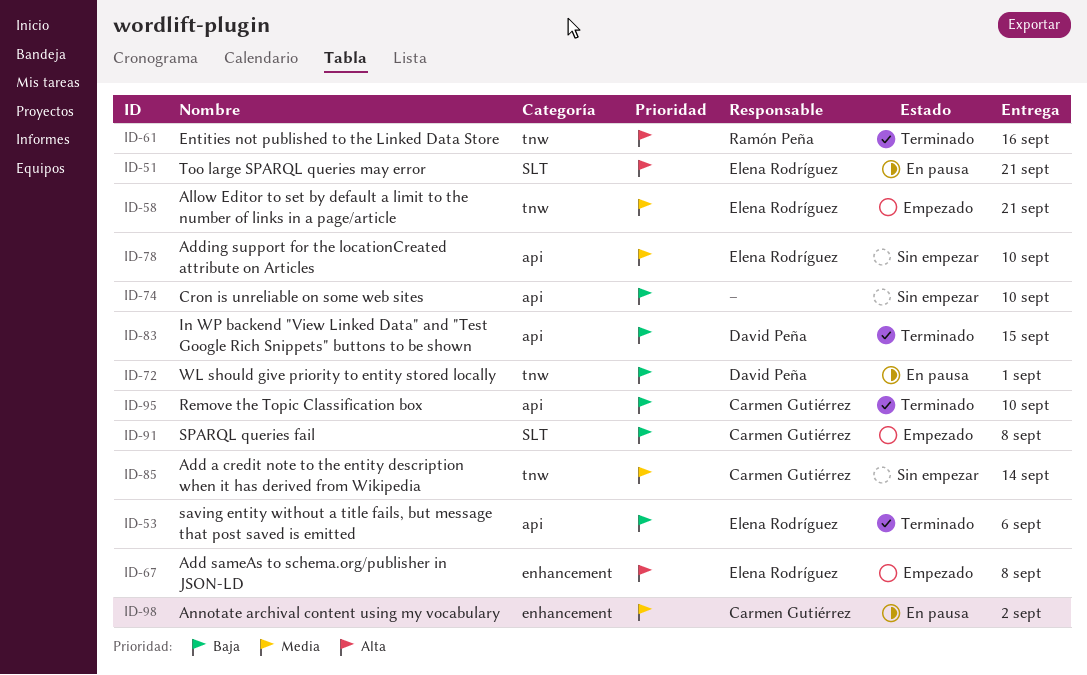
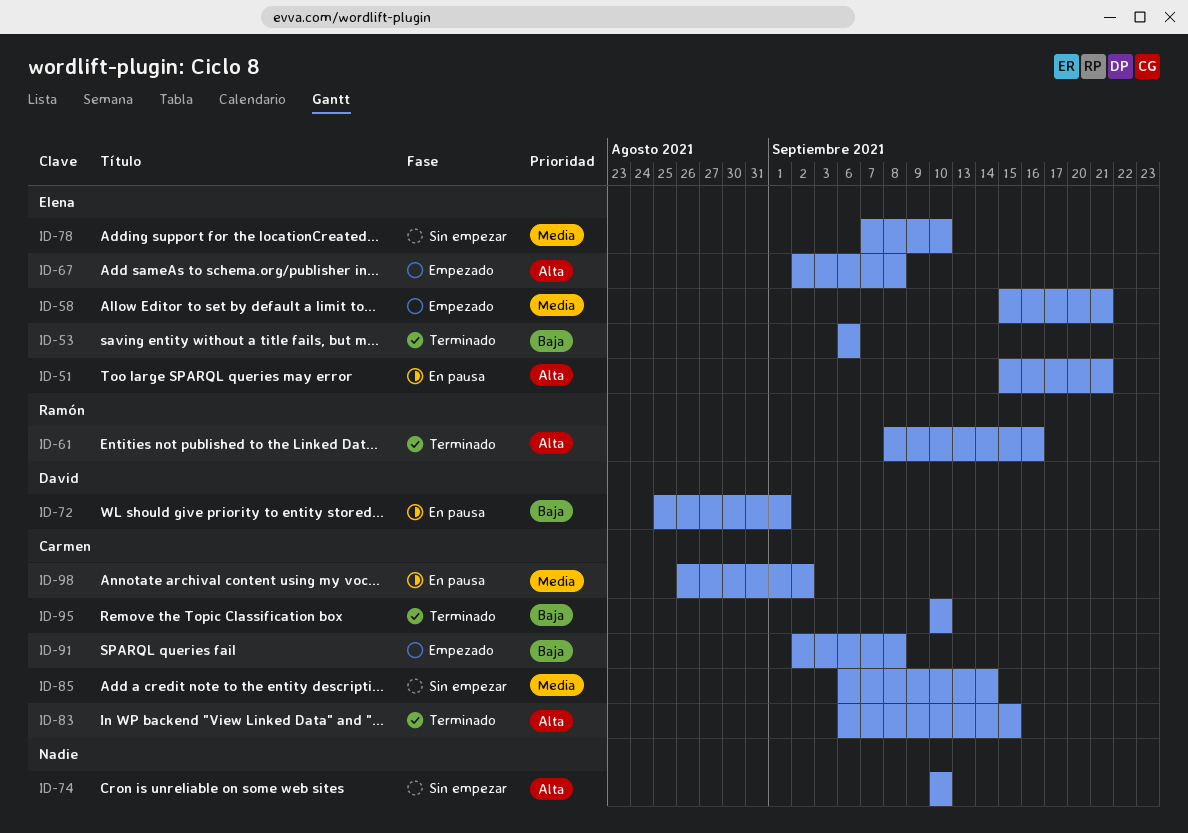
ID-74, priority: Baja -> Alta
ID-83, owner: David Peña -> Carmen Gutiérrez
ID-83, priority: Baja -> Alta

